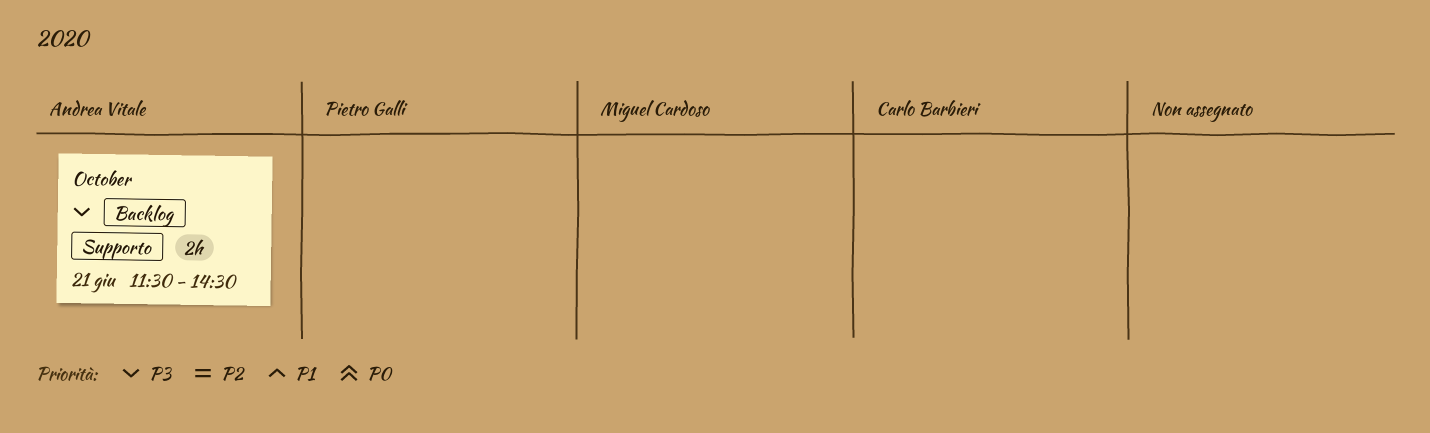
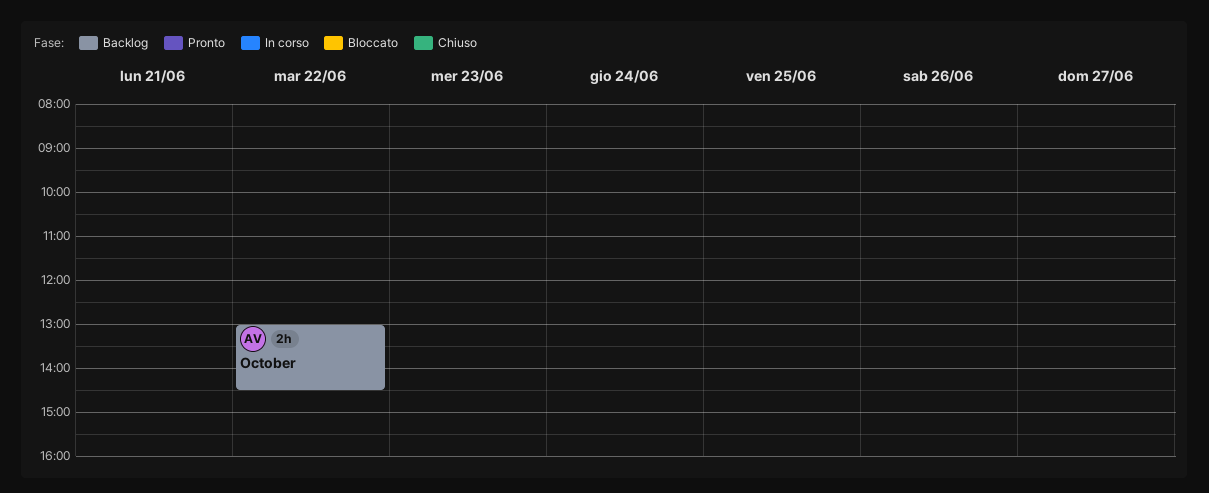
October, day: Jun 21 -> Jun 22
October, begins: 11:30 -> 13:00

